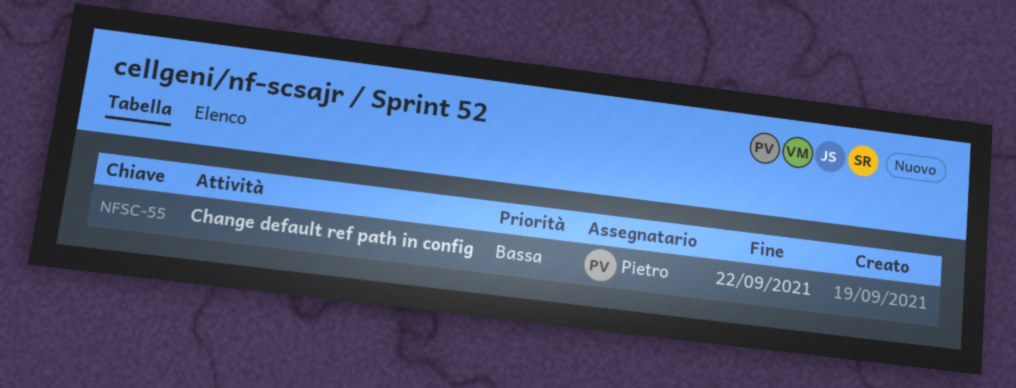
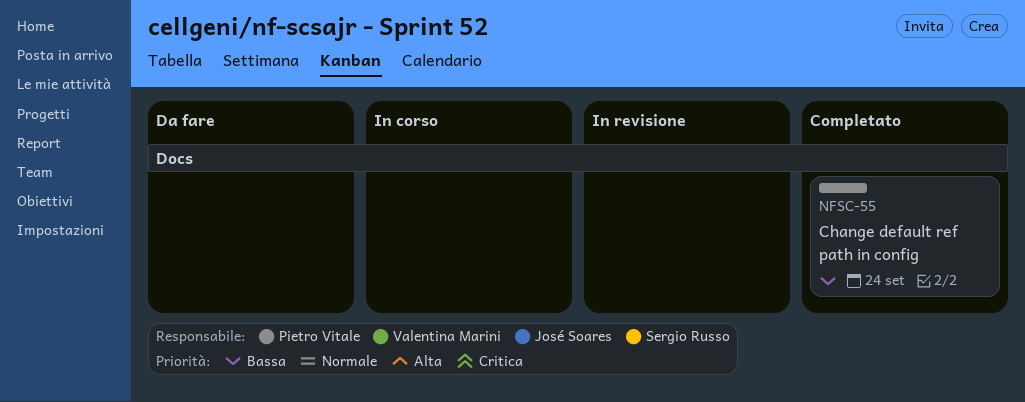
NFSC-55, due: Sep 22 -> Sep 24

